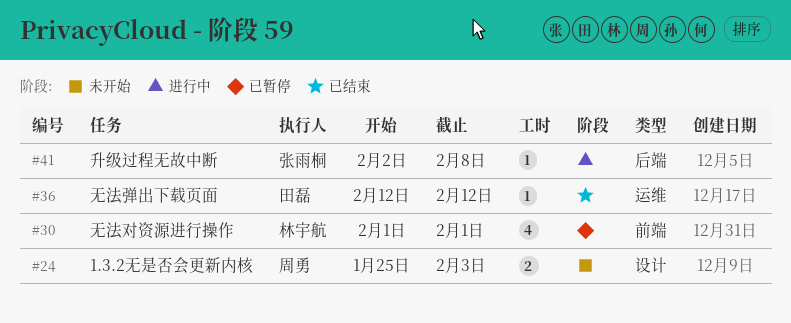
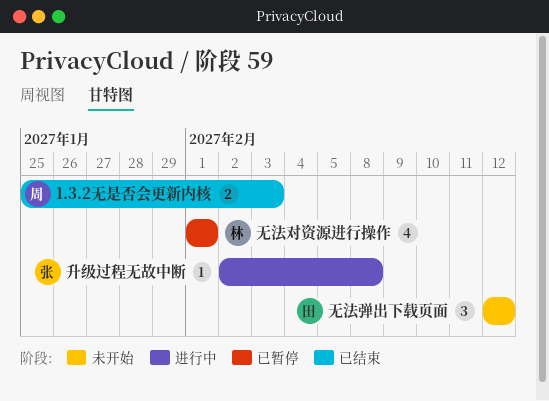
1.3.2无是否会更新内核, status: 未开始 -> 已结束
无法弹出下载页面, status: 已结束 -> 未开始
无法弹出下载页面, estimate: 1 -> 3

